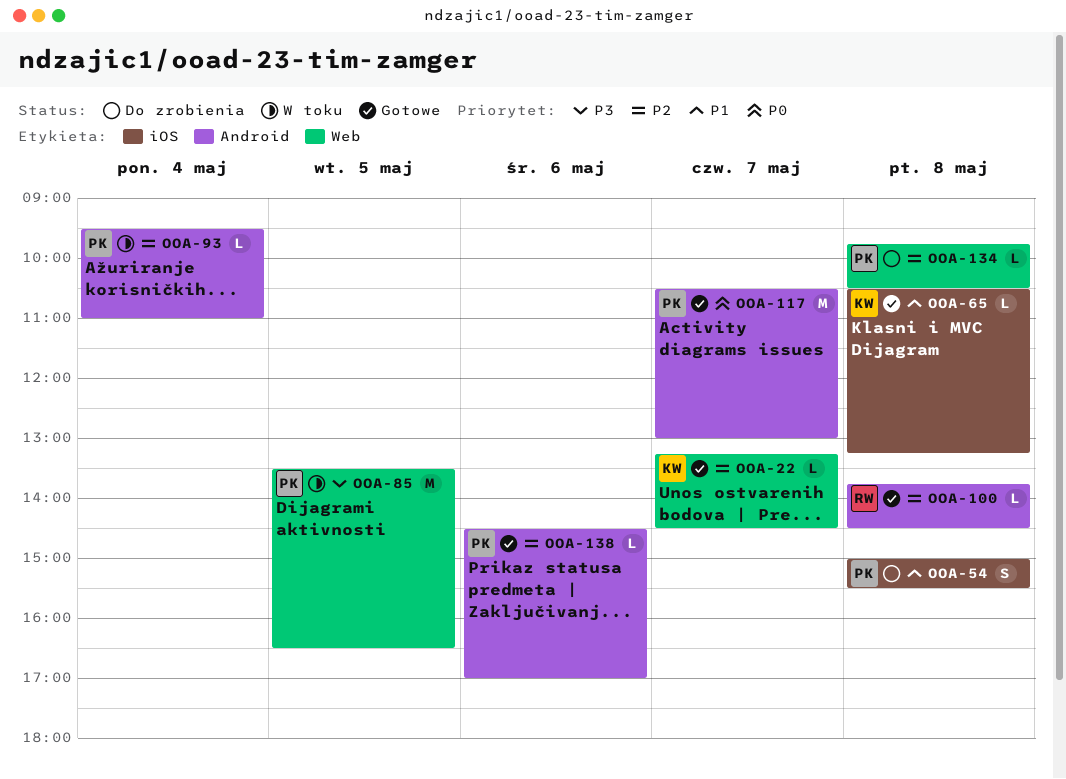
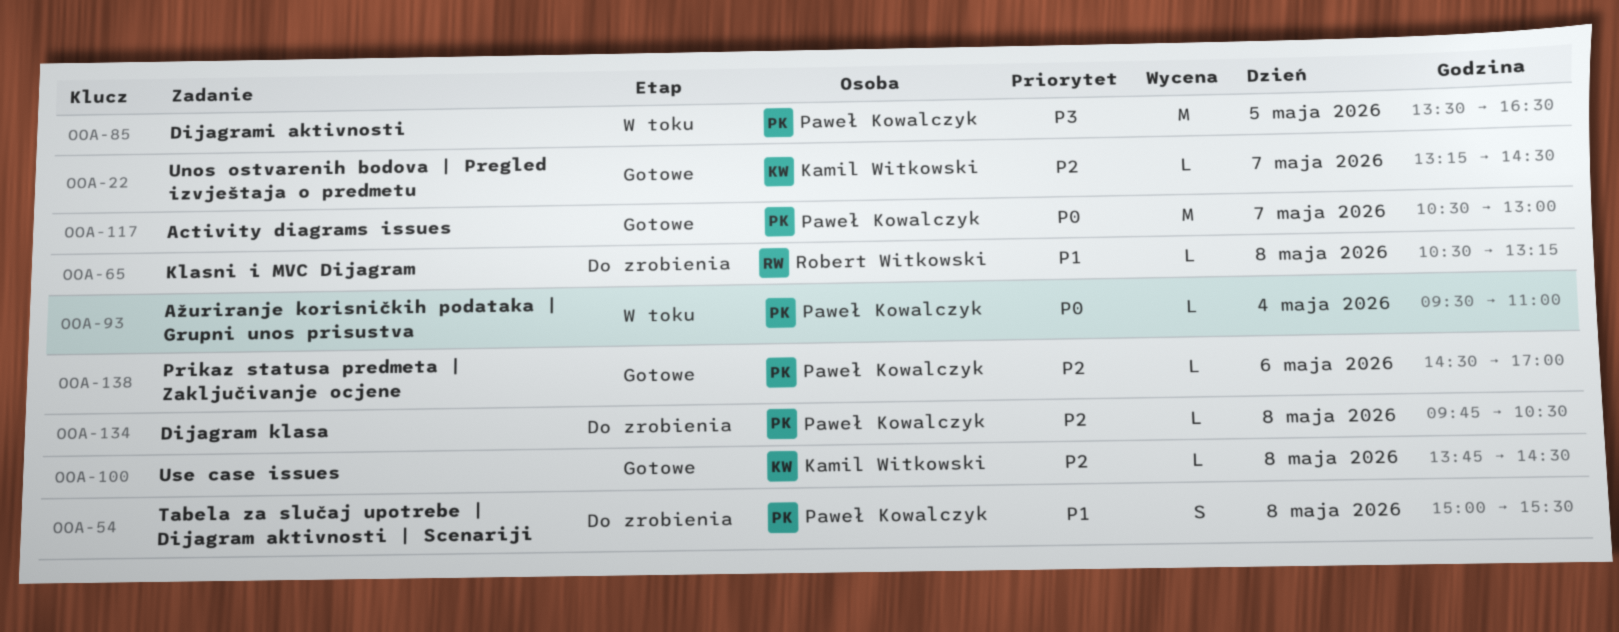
OOA-65, status: Gotowe -> Do zrobienia
OOA-65, owner: Kamil Witkowski -> Robert Witkowski
OOA-93, priority: P2 -> P0
OOA-100, owner: Robert Witkowski -> Kamil Witkowski

